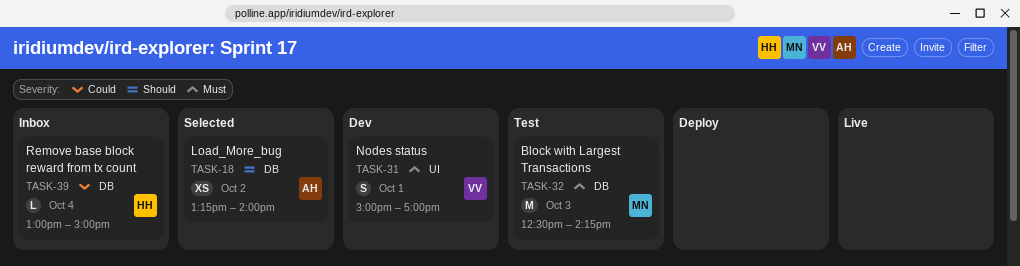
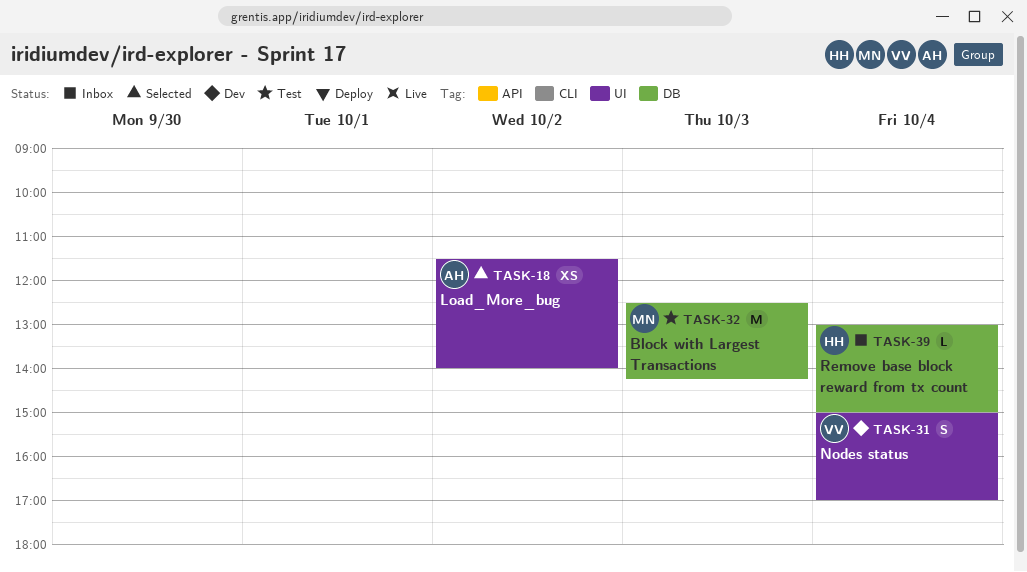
TASK-18, label: DB -> UI
TASK-18, begins: 13:15 -> 11:30
TASK-31, day: Oct 1 -> Oct 4

